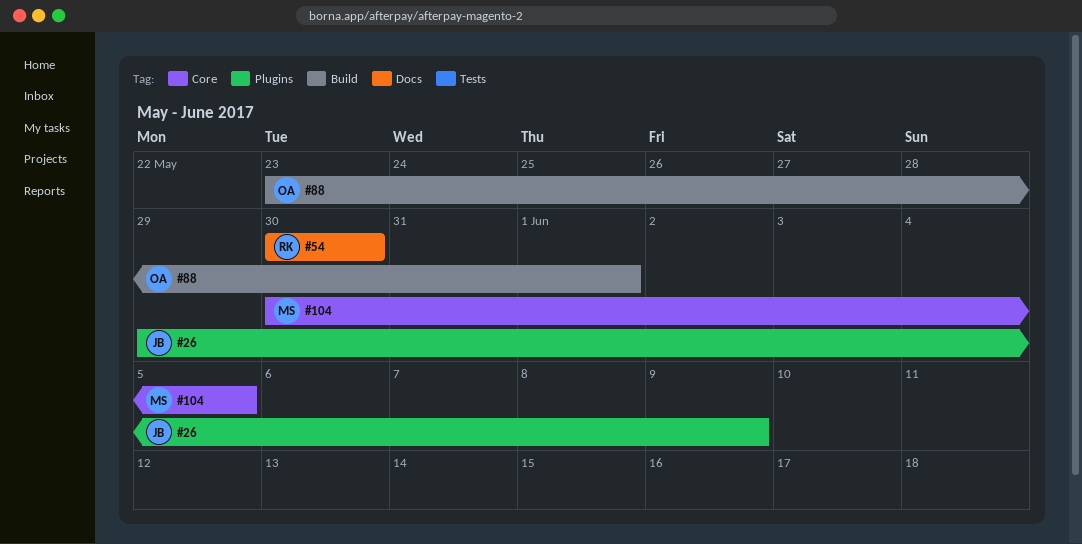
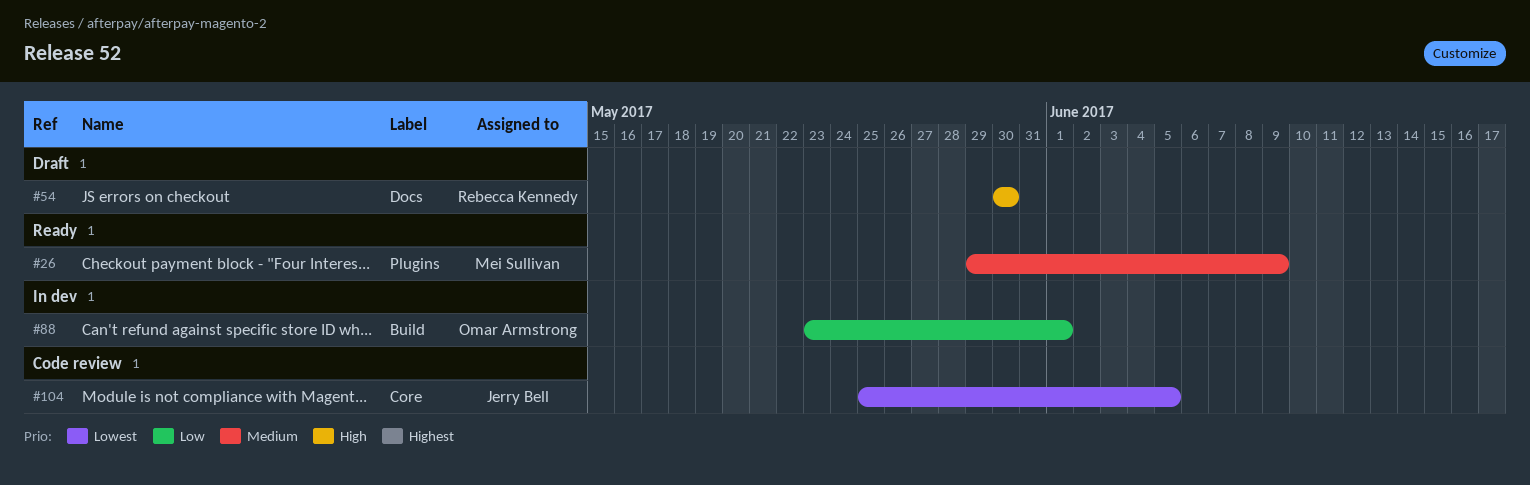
#26, owner: Jerry Bell -> Mei Sullivan
#104, owner: Mei Sullivan -> Jerry Bell
#104, start: May 30 -> May 25

